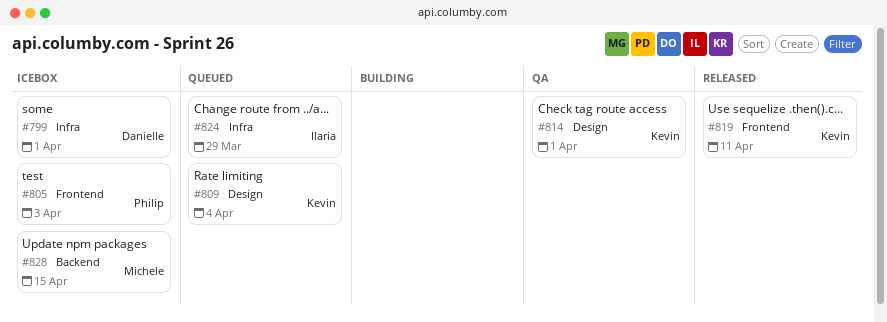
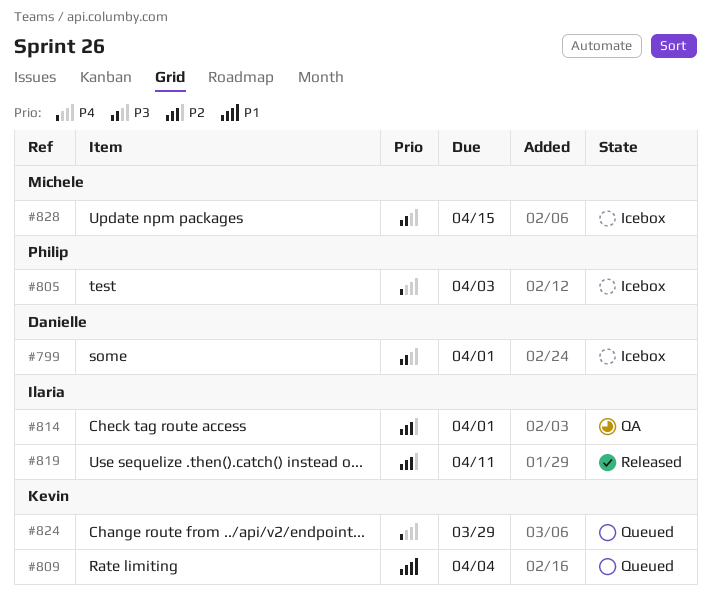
#814, owner: Kevin -> Ilaria
#819, owner: Kevin -> Ilaria
#824, owner: Ilaria -> Kevin

